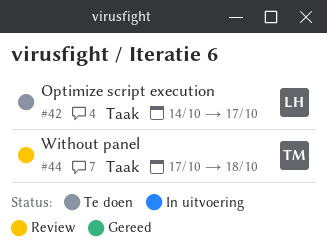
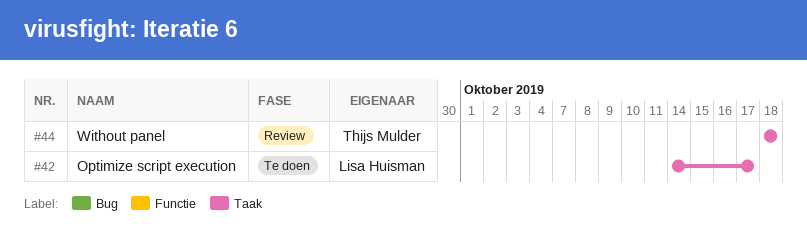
#44, start: Oct 17 -> Oct 18

